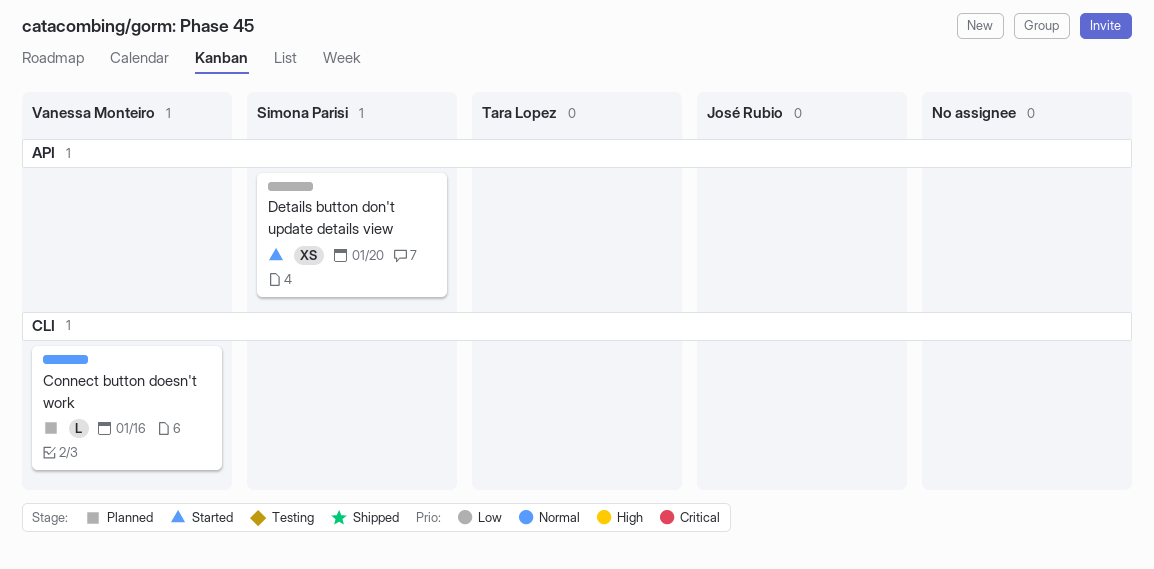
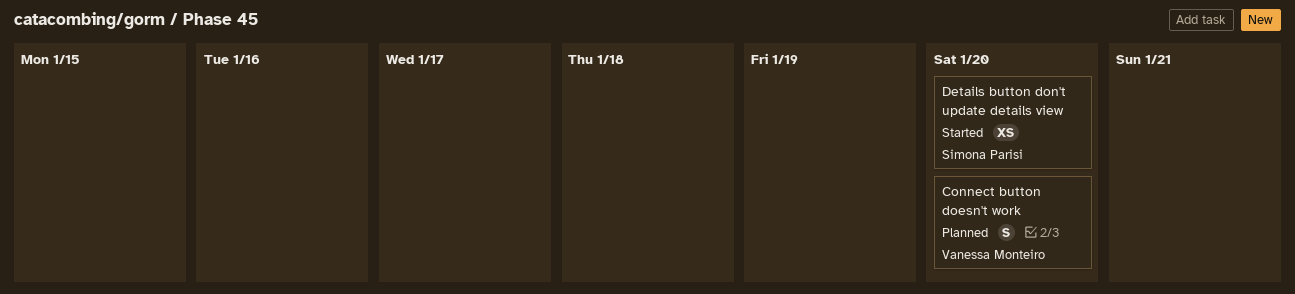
Connect button doesn't work, estimate: L -> S
Connect button doesn't work, due: Jan 16 -> Jan 20

